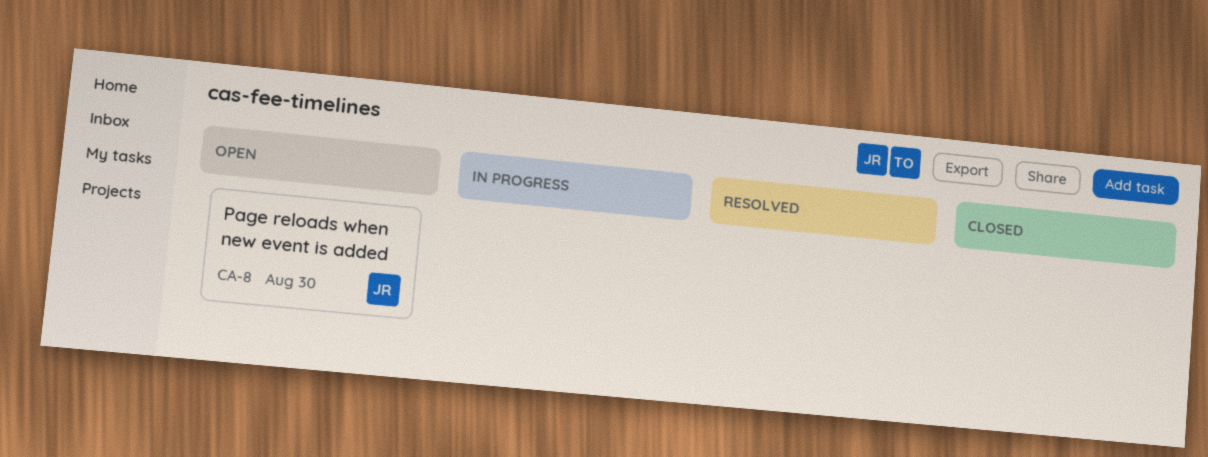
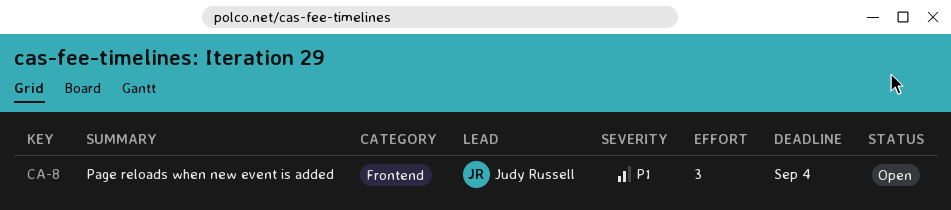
CA-8, due: Aug 30 -> Sep 4

